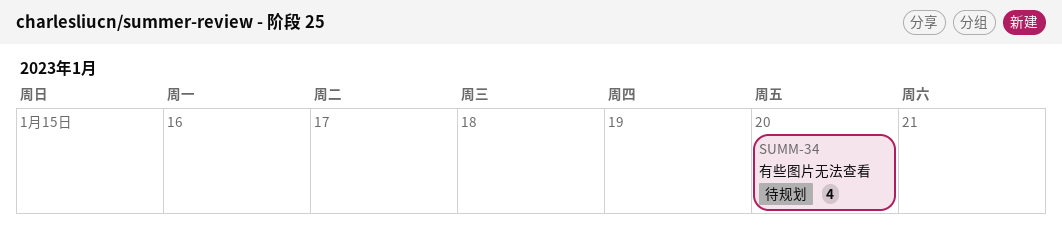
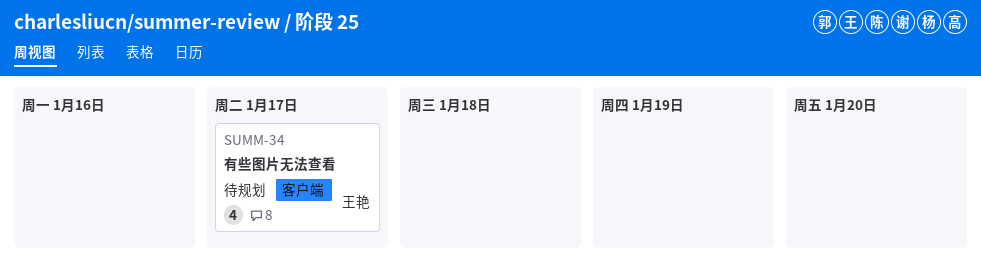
SUMM-34, due: Jan 20 -> Jan 17

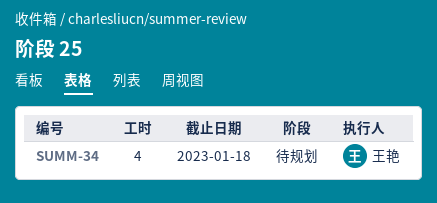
SUMM-34, due: Jan 17 -> Jan 18

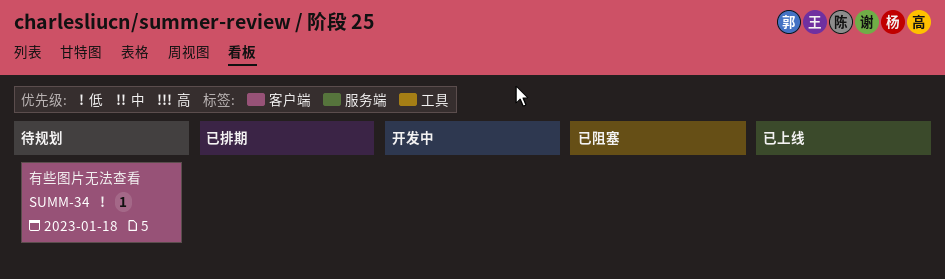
SUMM-34, estimate: 4 -> 1

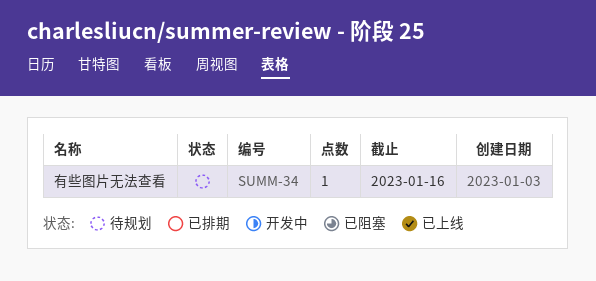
SUMM-34, due: Jan 18 -> Jan 16

